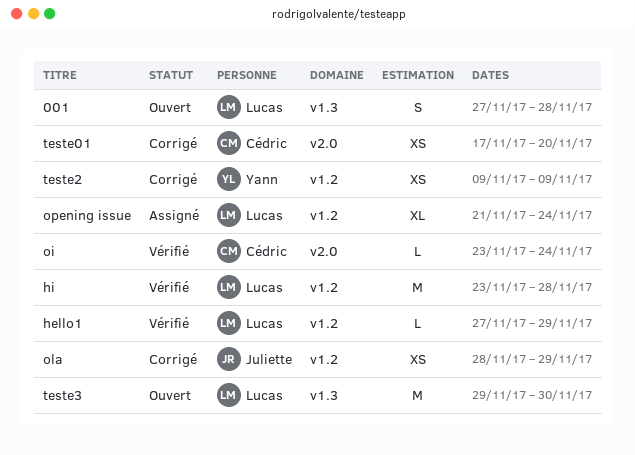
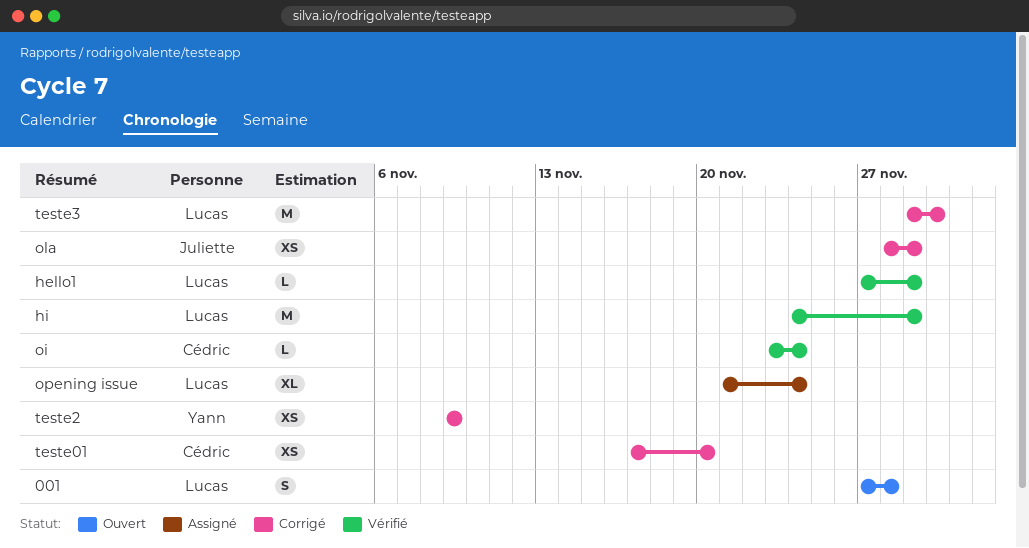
hi, start: Nov 23 -> Nov 24
hi, due: Nov 28 -> Nov 29
teste3, status: Ouvert -> Corrigé

